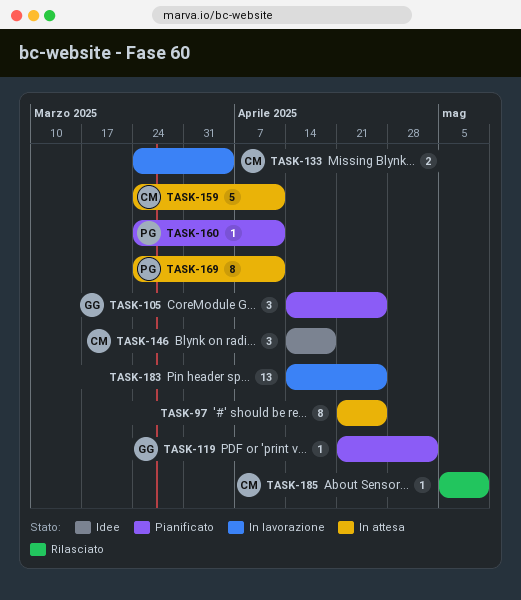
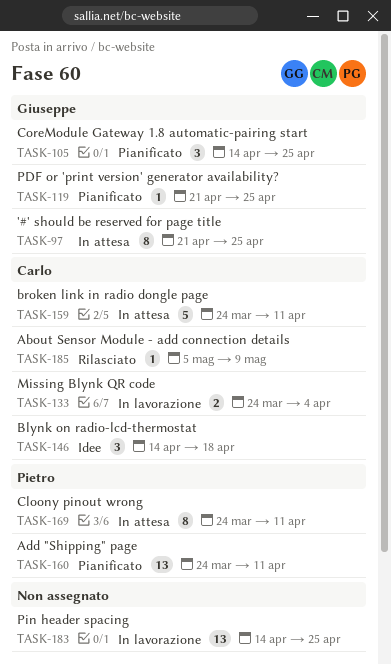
TASK-97, owner: none -> Giuseppe
TASK-119, due: May 2 -> Apr 25
TASK-160, estimate: 1 -> 13

